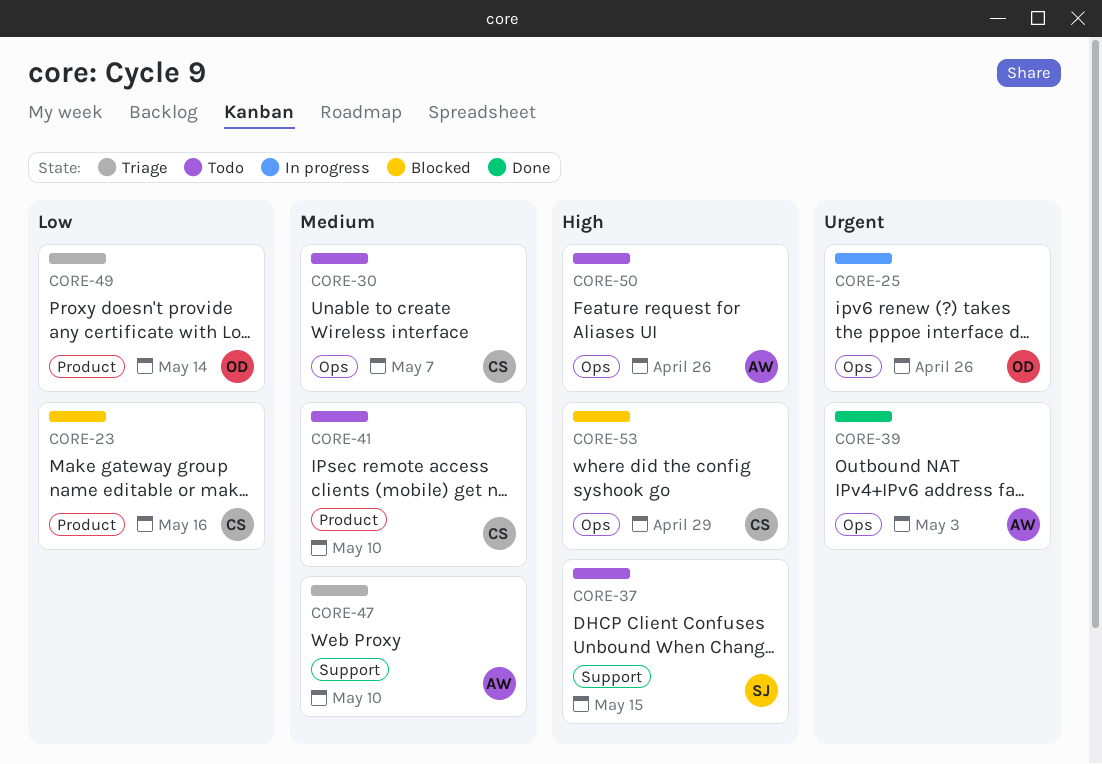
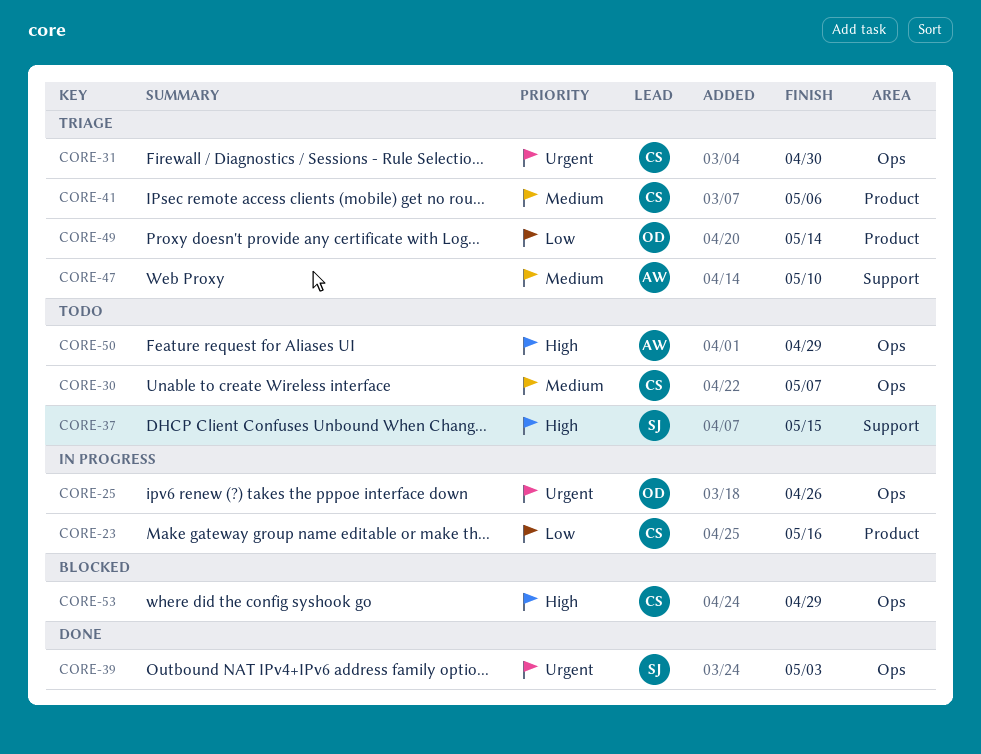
CORE-23, status: Blocked -> In progress
CORE-31: none -> present
CORE-39, owner: AW -> SJ
CORE-41, status: Todo -> Triage
CORE-41, due: May 10 -> May 6
CORE-50, due: Apr 26 -> Apr 29

